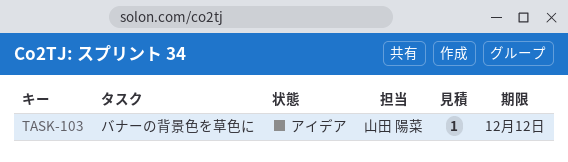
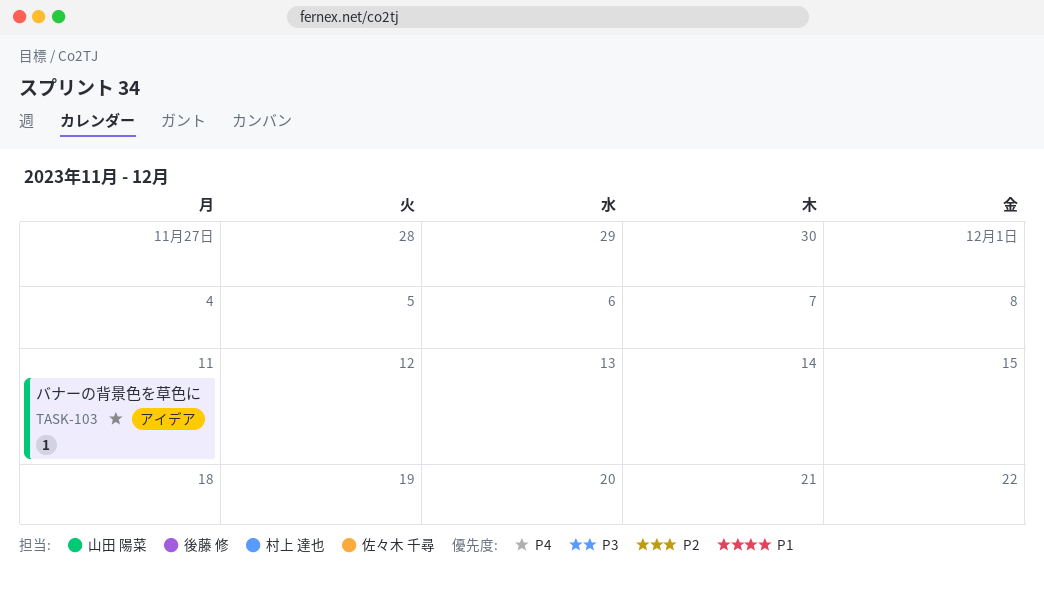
TASK-103, due: Dec 12 -> Dec 11

